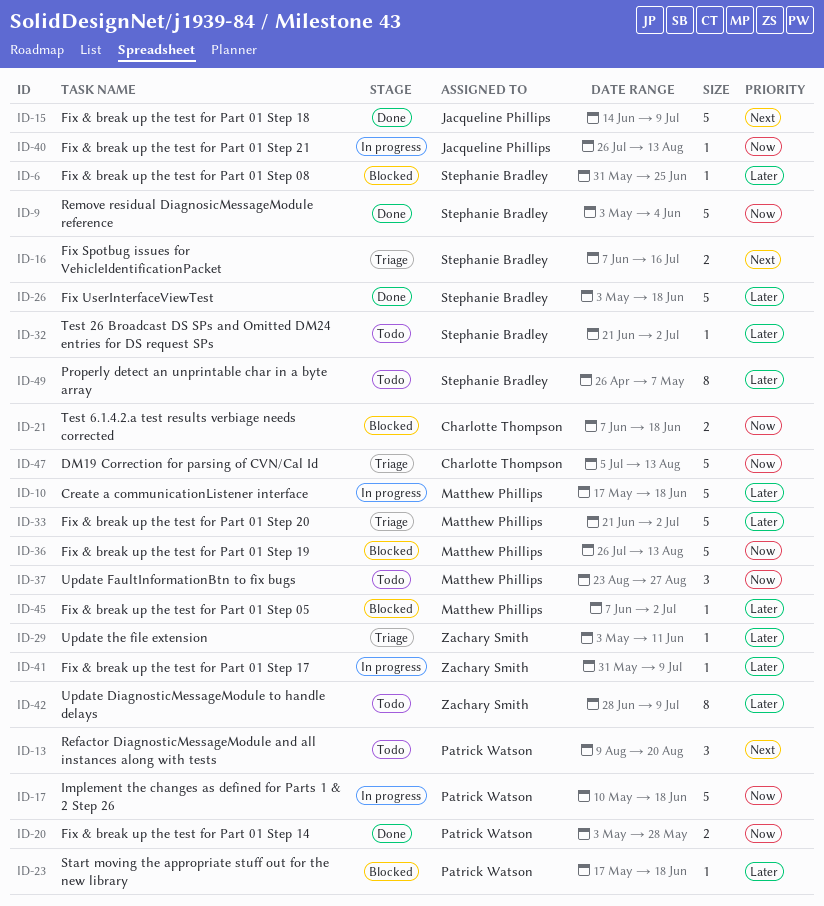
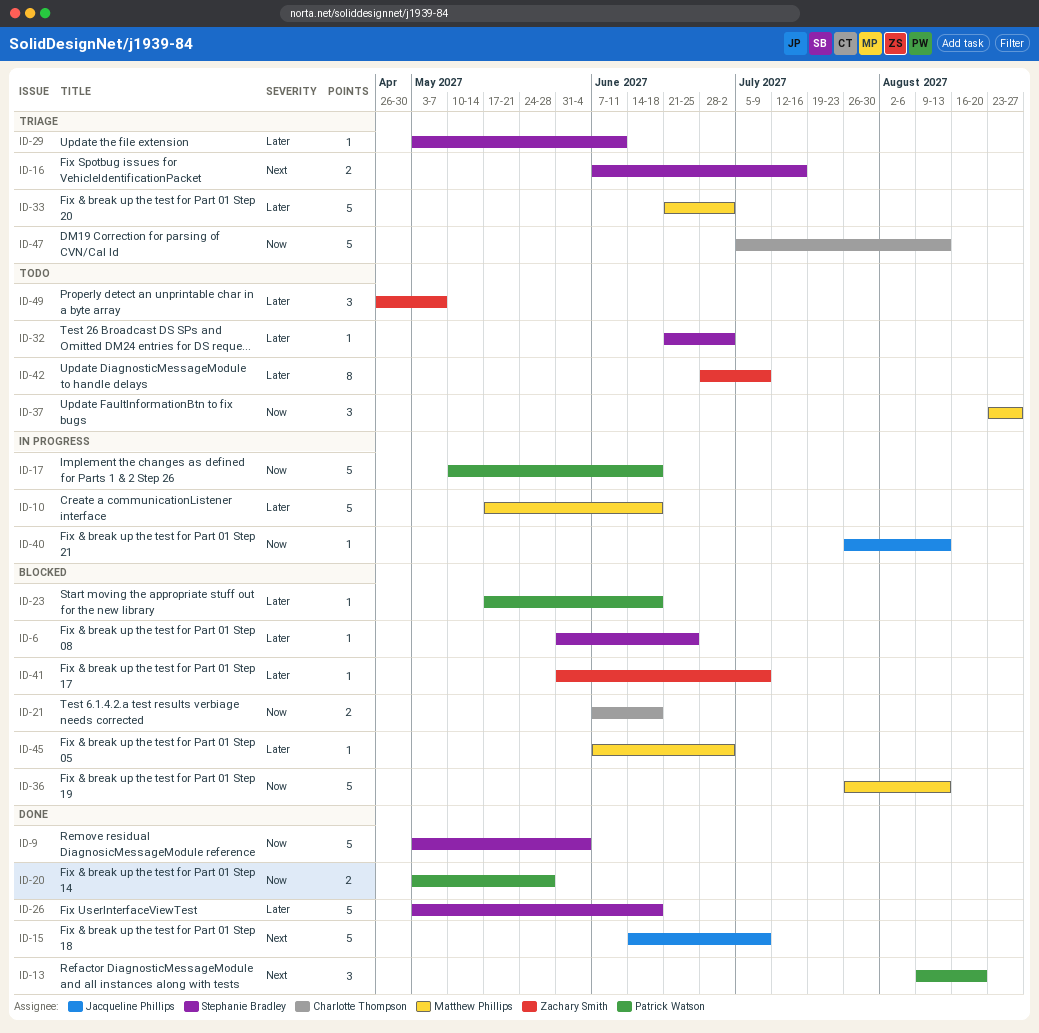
ID-13, status: Todo -> Done
ID-29, owner: Zachary Smith -> Stephanie Bradley
ID-41, status: In progress -> Blocked
ID-49, owner: Stephanie Bradley -> Zachary Smith
ID-49, estimate: 8 -> 3

